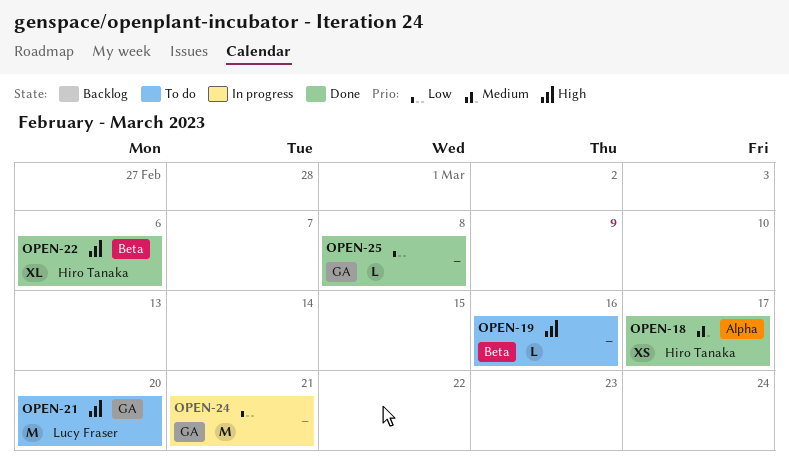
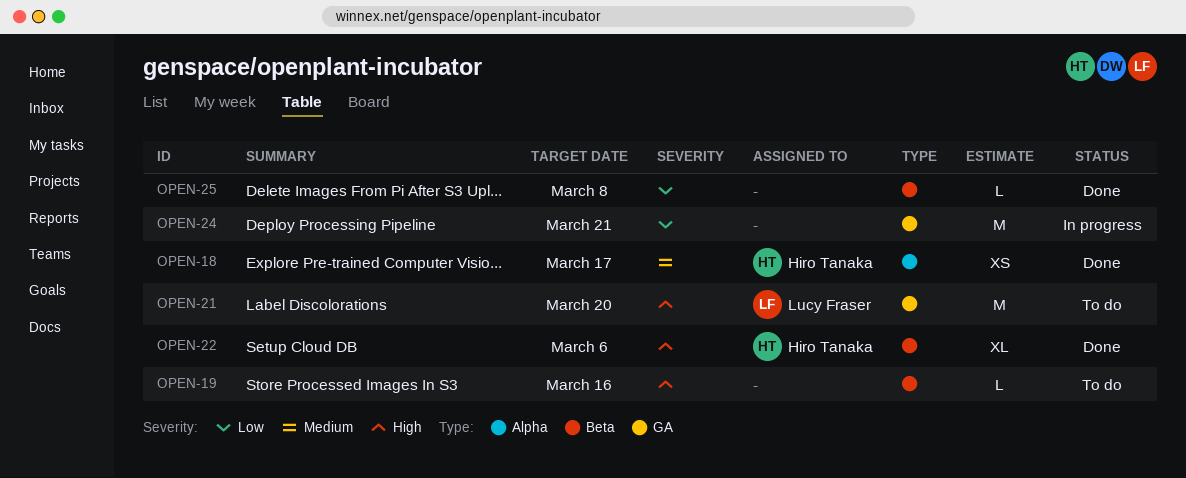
OPEN-25, label: GA -> Beta

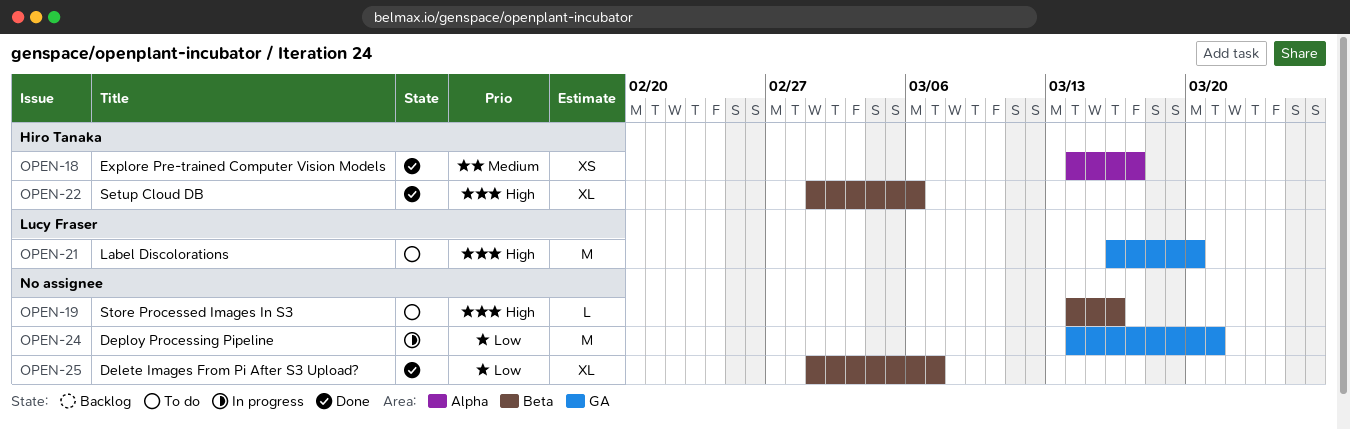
OPEN-25, estimate: L -> XL
OPEN-25, due: Mar 8 -> Mar 7

